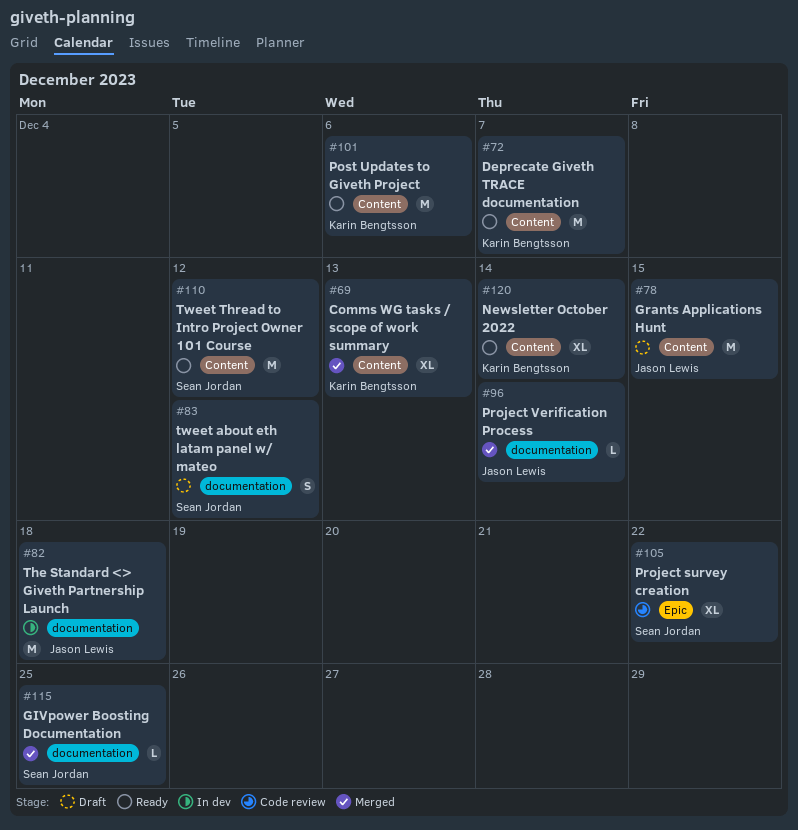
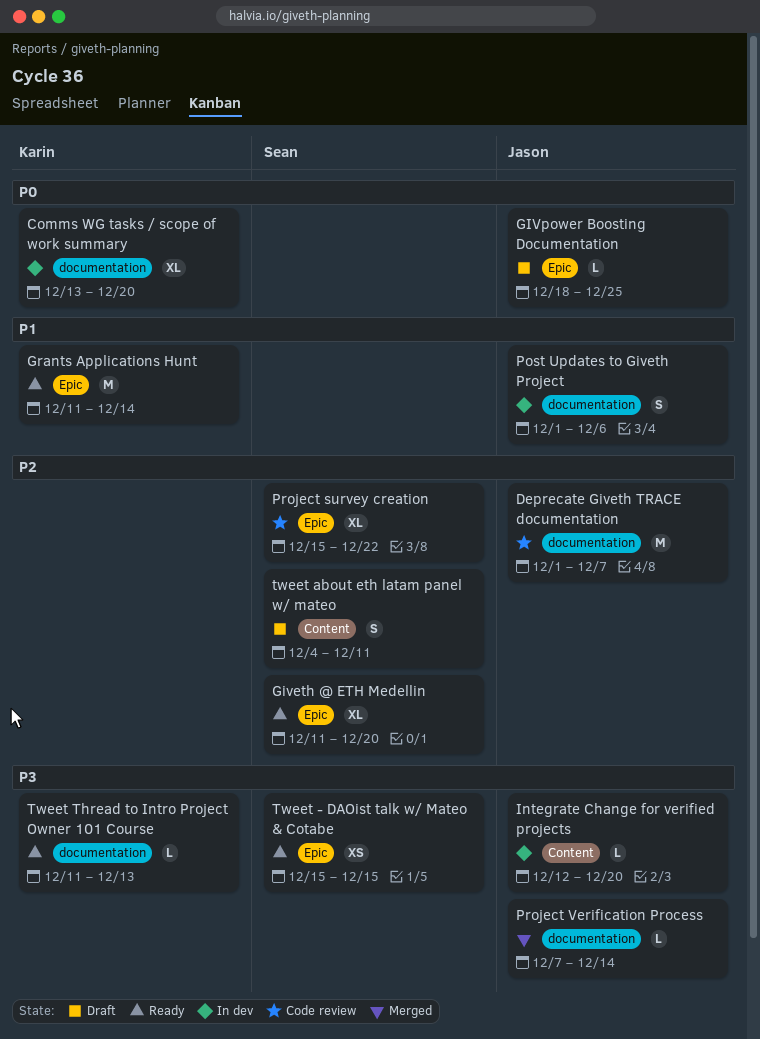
Comms WG tasks / scope of work summary, status: Merged -> In dev
Comms WG tasks / scope of work summary, label: Content -> documentation
Comms WG tasks / scope of work summary, due: Dec 13 -> Dec 20
Deprecate Giveth TRACE documentation, status: Ready -> Code review
Deprecate Giveth TRACE documentation, owner: Karin Bengtsson -> Jason Lewis
Deprecate Giveth TRACE documentation, label: Content -> documentation
Giveth @ ETH Medellin: none -> present
GIVpower Boosting Documentation, status: Merged -> Draft
GIVpower Boosting Documentation, owner: Sean Jordan -> Jason Lewis
GIVpower Boosting Documentation, label: documentation -> Epic
Grants Applications Hunt, status: Draft -> Ready
Grants Applications Hunt, owner: Jason Lewis -> Karin Bengtsson
Grants Applications Hunt, label: Content -> Epic
Grants Applications Hunt, due: Dec 15 -> Dec 14
Integrate Change for verified projects: none -> present
Newsletter October 2022: present -> none
Post Updates to Giveth Project, status: Ready -> In dev
Post Updates to Giveth Project, owner: Karin Bengtsson -> Jason Lewis
Post Updates to Giveth Project, label: Content -> documentation
Post Updates to Giveth Project, estimate: M -> S
The Standard <> Giveth Partnership Launch: present -> none
Tweet - DAOist talk w/ Mateo & Cotabe: none -> present
tweet about eth latam panel w/ mateo, label: documentation -> Content
tweet about eth latam panel w/ mateo, due: Dec 12 -> Dec 11
Tweet Thread to Intro Project Owner 101 Course, owner: Sean Jordan -> Karin Bengtsson
Tweet Thread to Intro Project Owner 101 Course, label: Content -> documentation
Tweet Thread to Intro Project Owner 101 Course, estimate: M -> L
Tweet Thread to Intro Project Owner 101 Course, due: Dec 12 -> Dec 13

